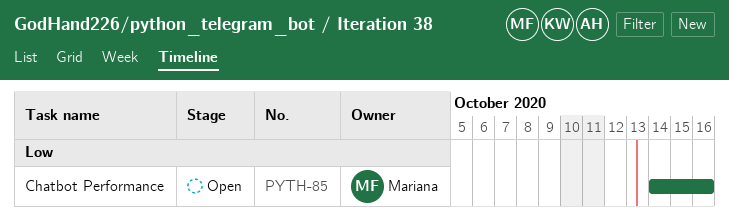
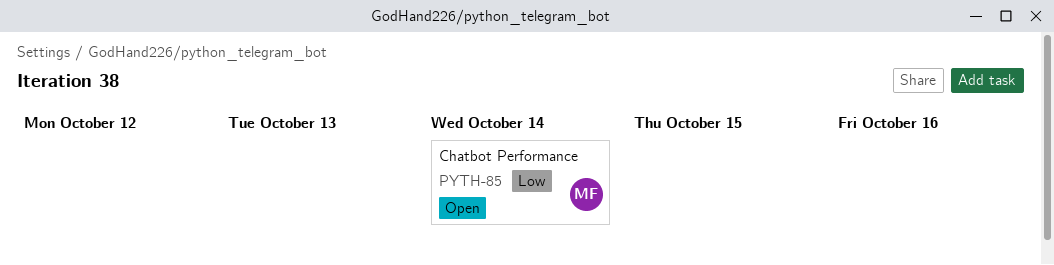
PYTH-85, due: Oct 16 -> Oct 14

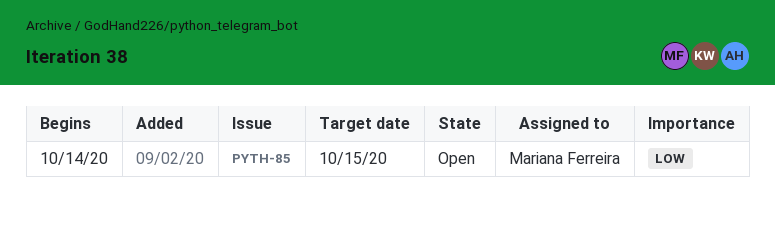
PYTH-85, due: Oct 14 -> Oct 15

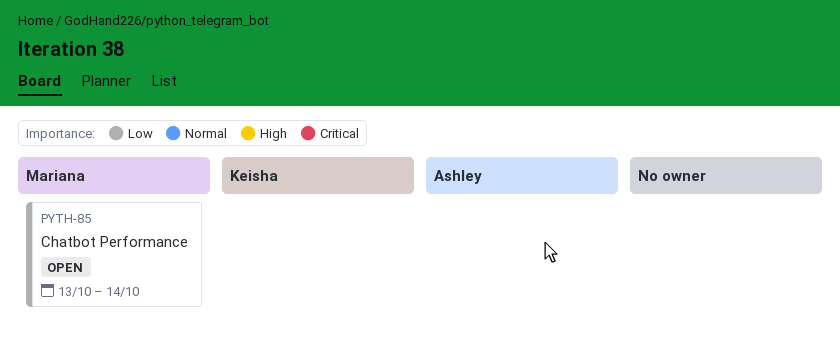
PYTH-85, start: Oct 14 -> Oct 13
PYTH-85, due: Oct 15 -> Oct 14

